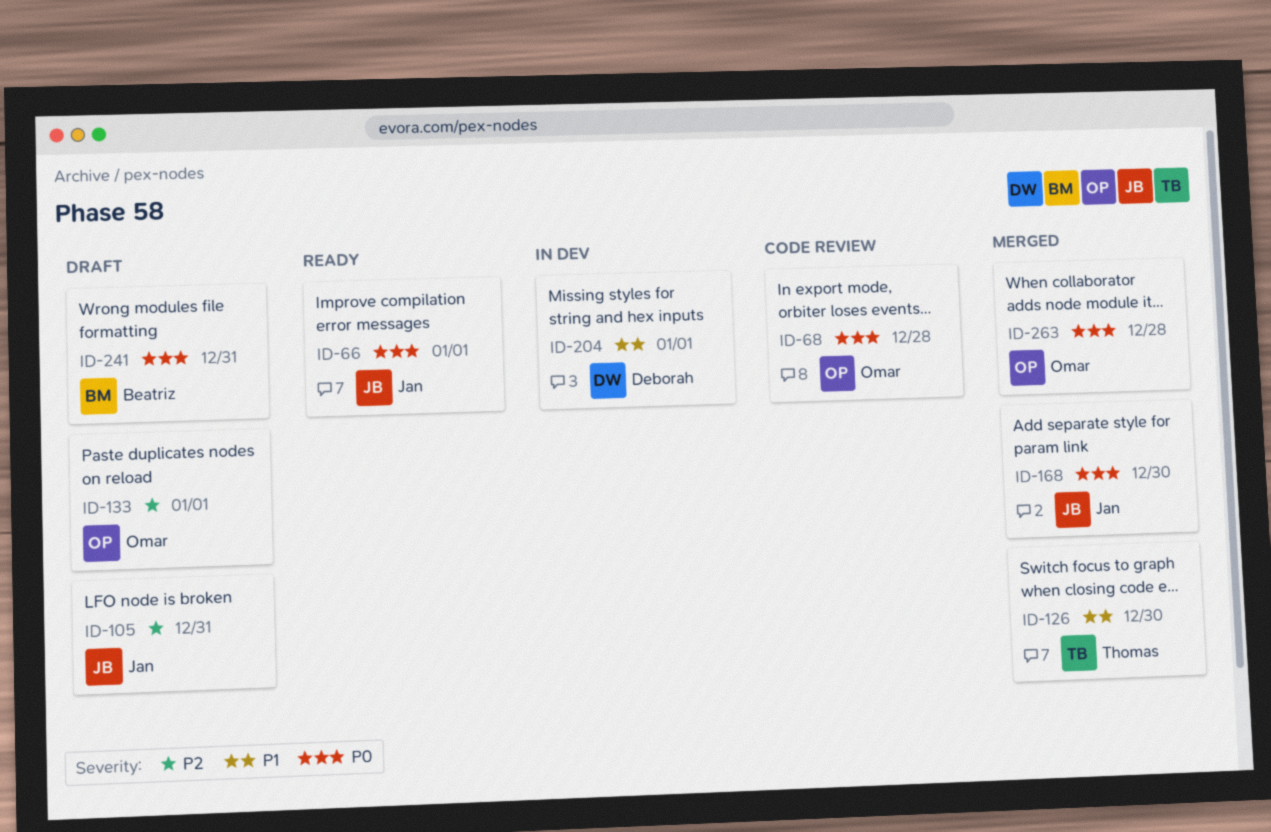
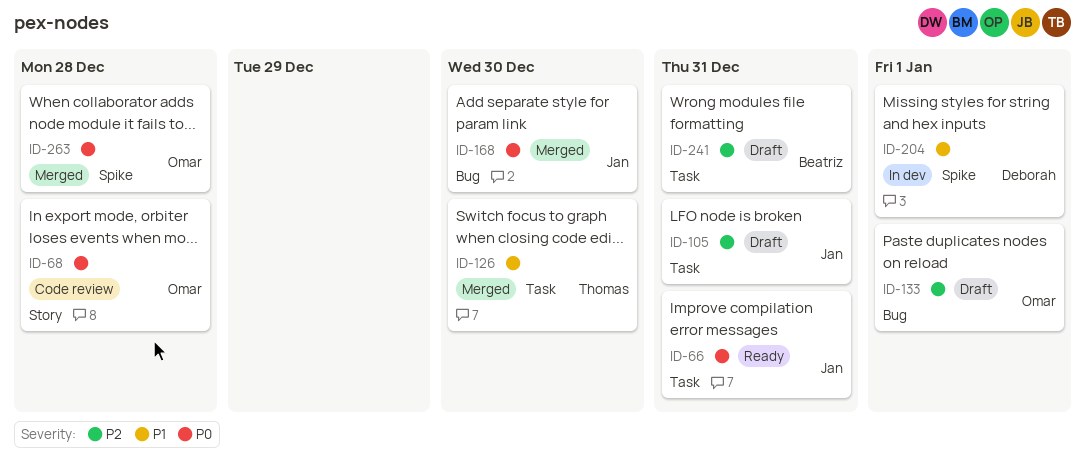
ID-66, due: Jan 1 -> Dec 31
ID-241, priority: P0 -> P2

